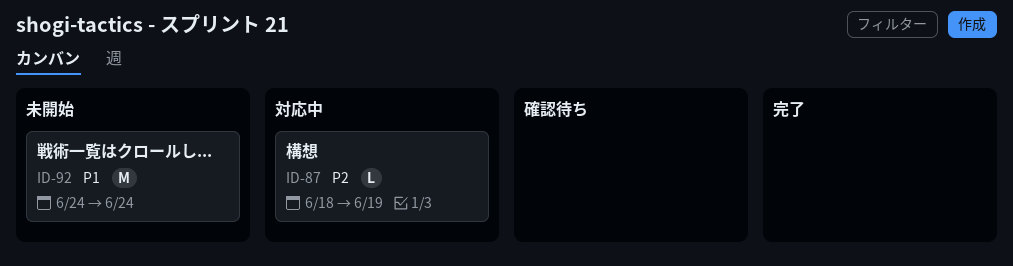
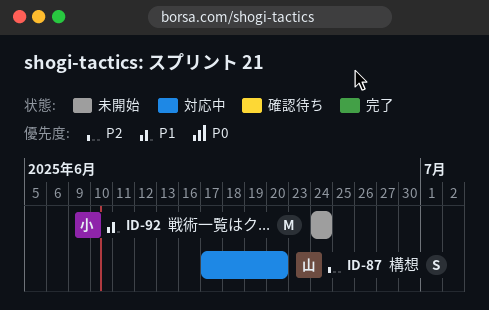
ID-87, estimate: L -> S
ID-87, start: Jun 18 -> Jun 17
ID-87, due: Jun 19 -> Jun 20

